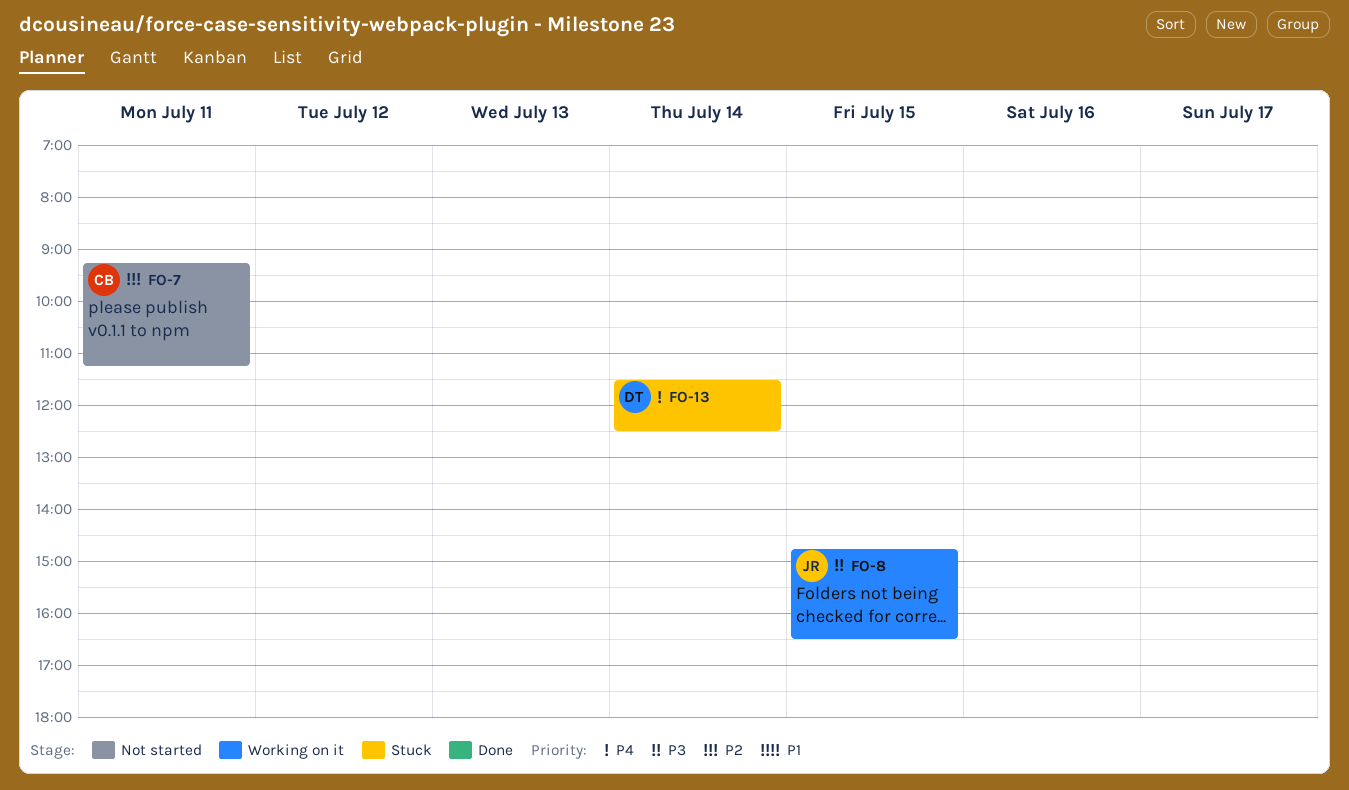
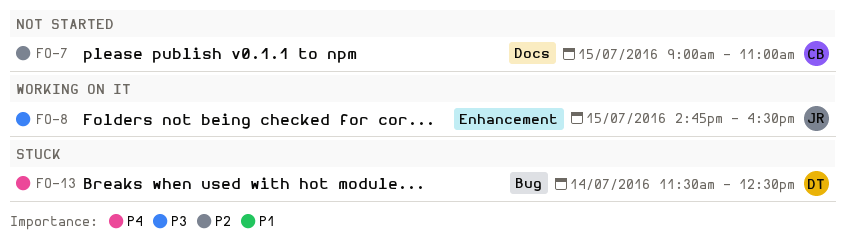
FO-7, day: Jul 11 -> Jul 15
FO-7, begins: 09:15 -> 09:00
FO-7, ends: 11:15 -> 11:00

